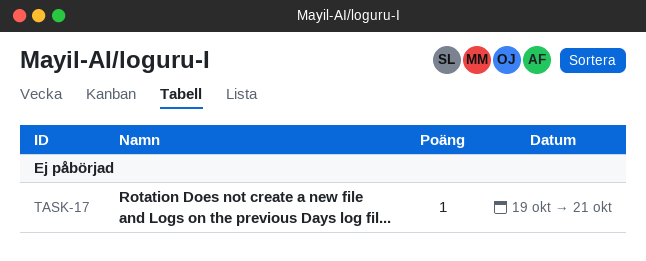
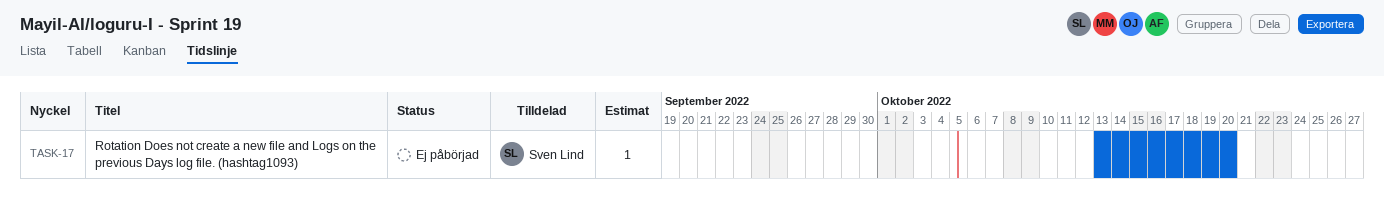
TASK-17, start: Oct 19 -> Oct 13
TASK-17, due: Oct 21 -> Oct 20

